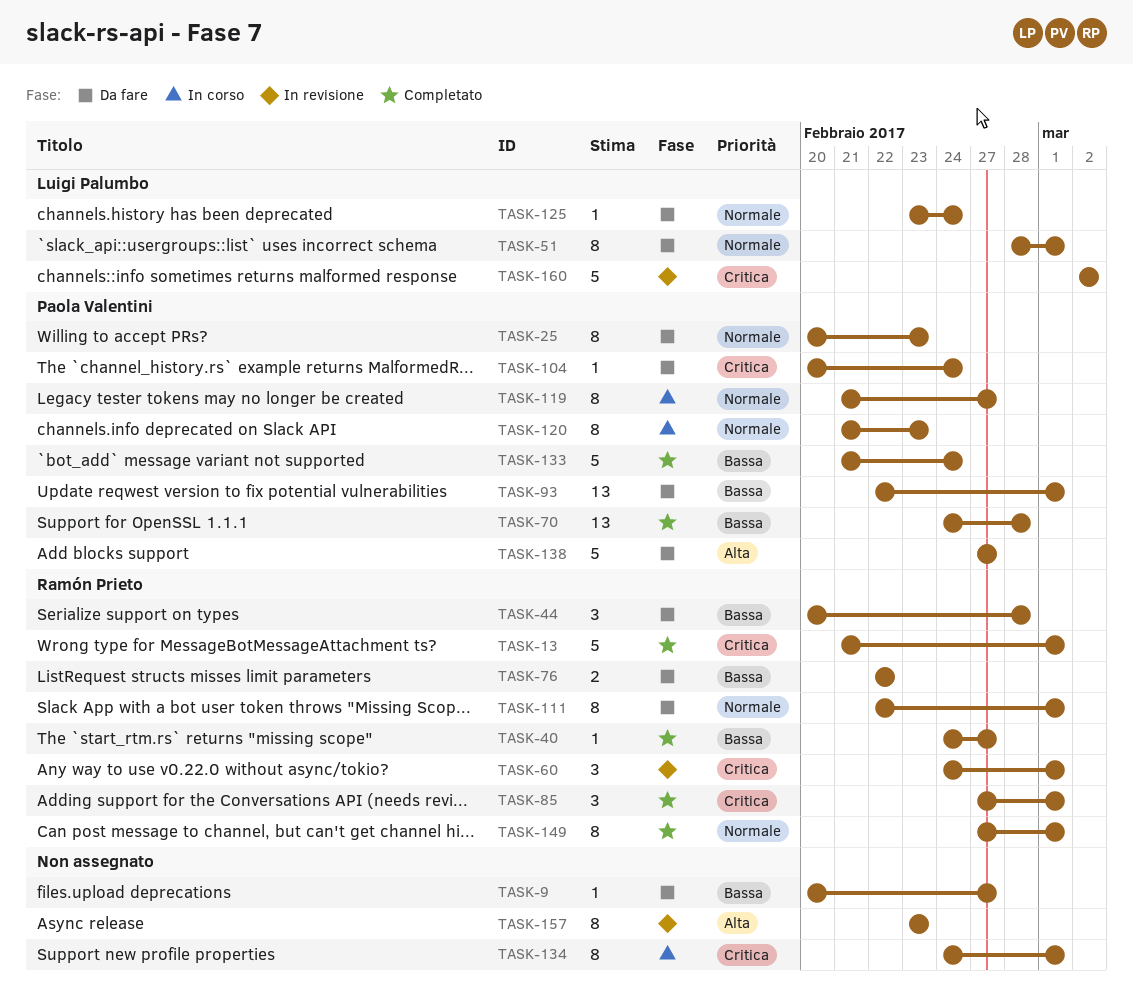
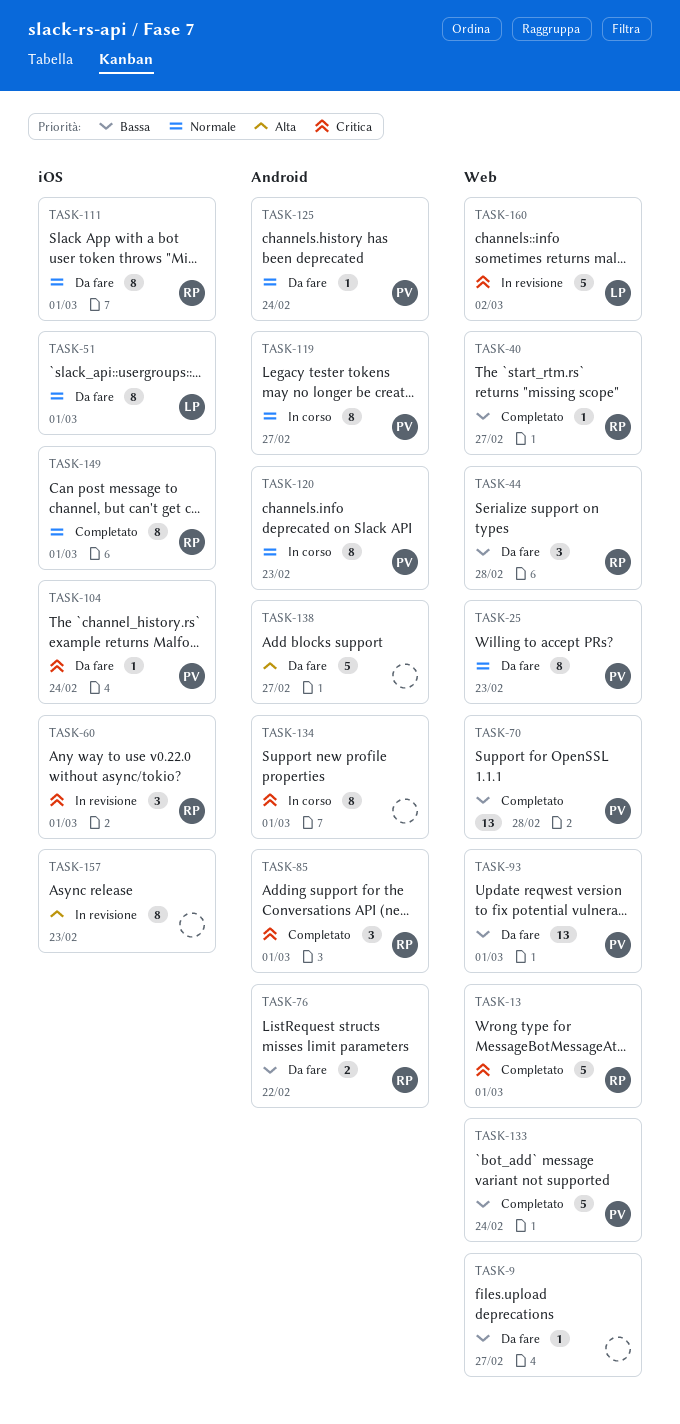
TASK-125, owner: Luigi Palumbo -> Paola Valentini
TASK-138, owner: Paola Valentini -> none

